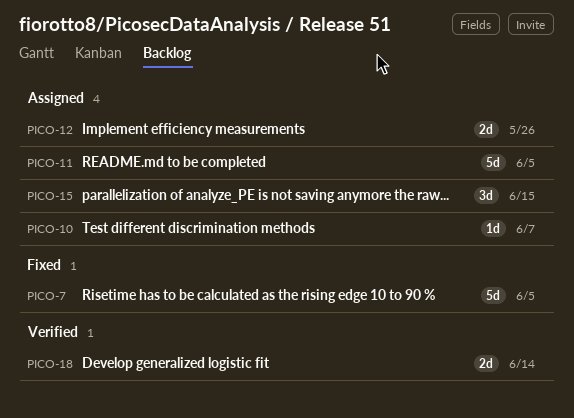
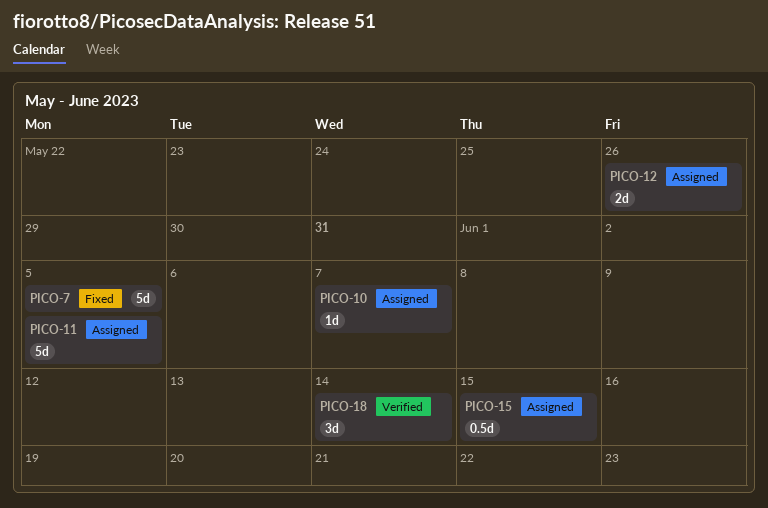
PICO-15, estimate: 3d -> 0.5d
PICO-18, estimate: 2d -> 3d

